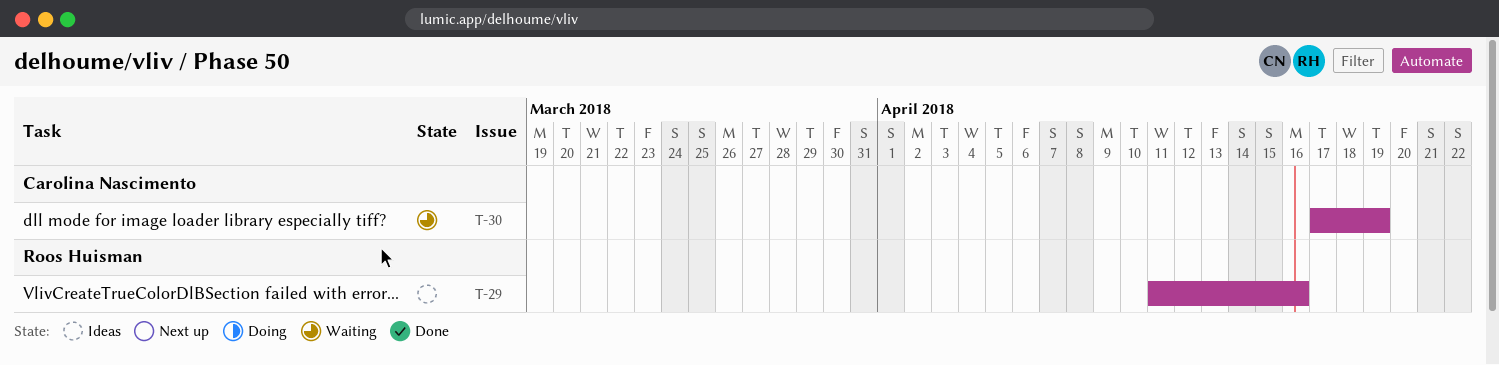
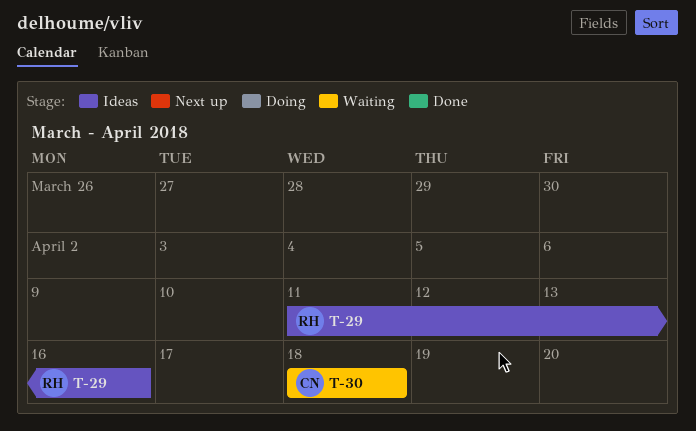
T-30, start: Apr 17 -> Apr 18
T-30, due: Apr 19 -> Apr 18

